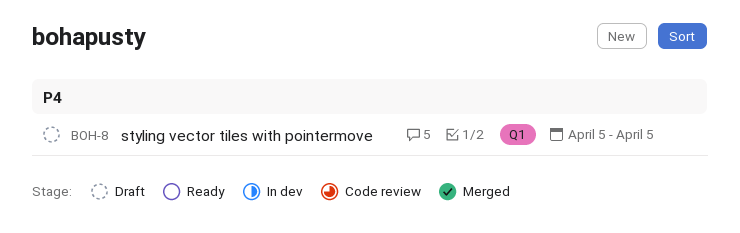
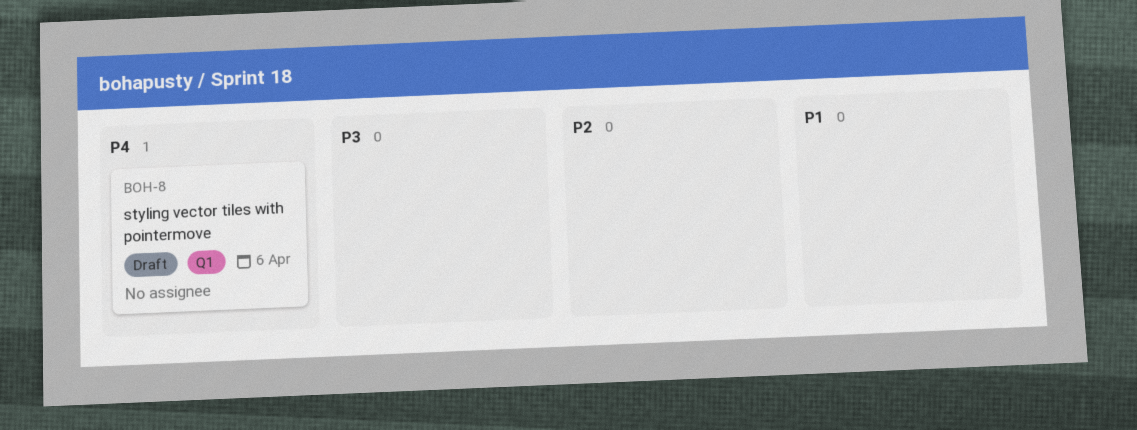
BOH-8, due: Apr 5 -> Apr 6

